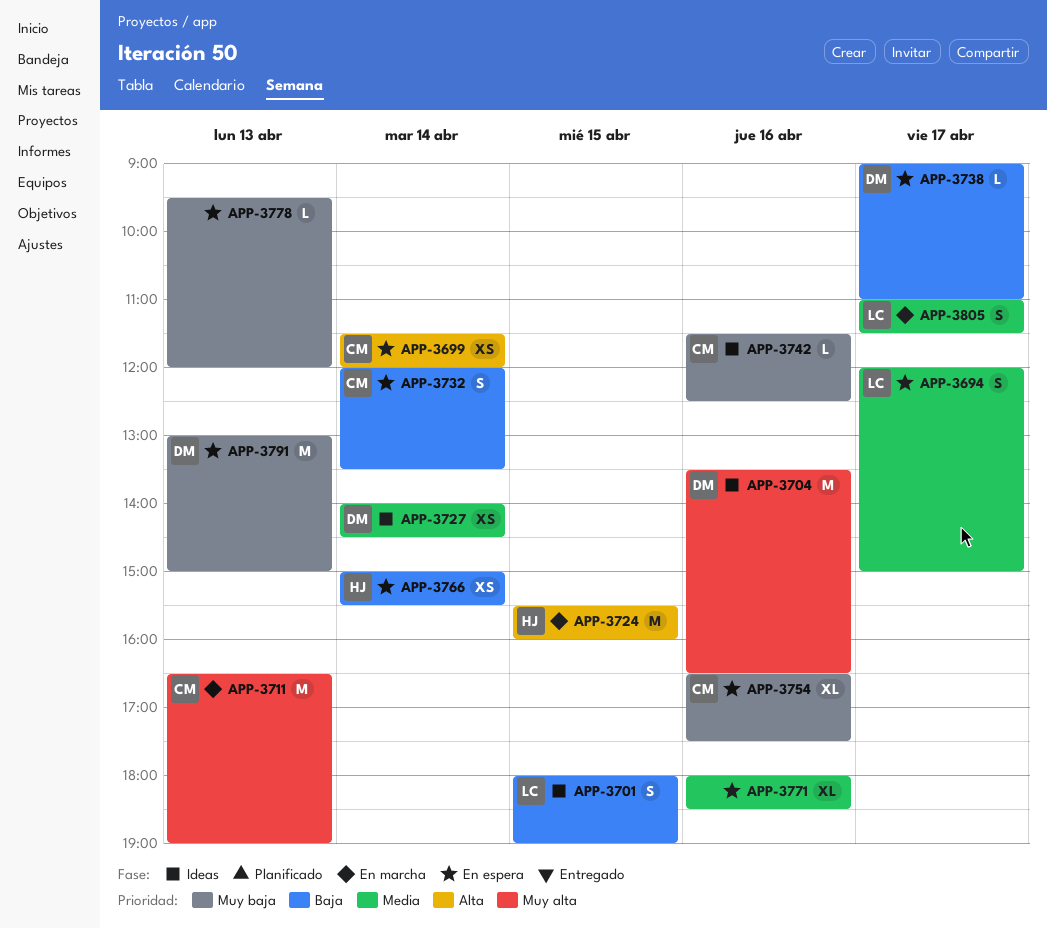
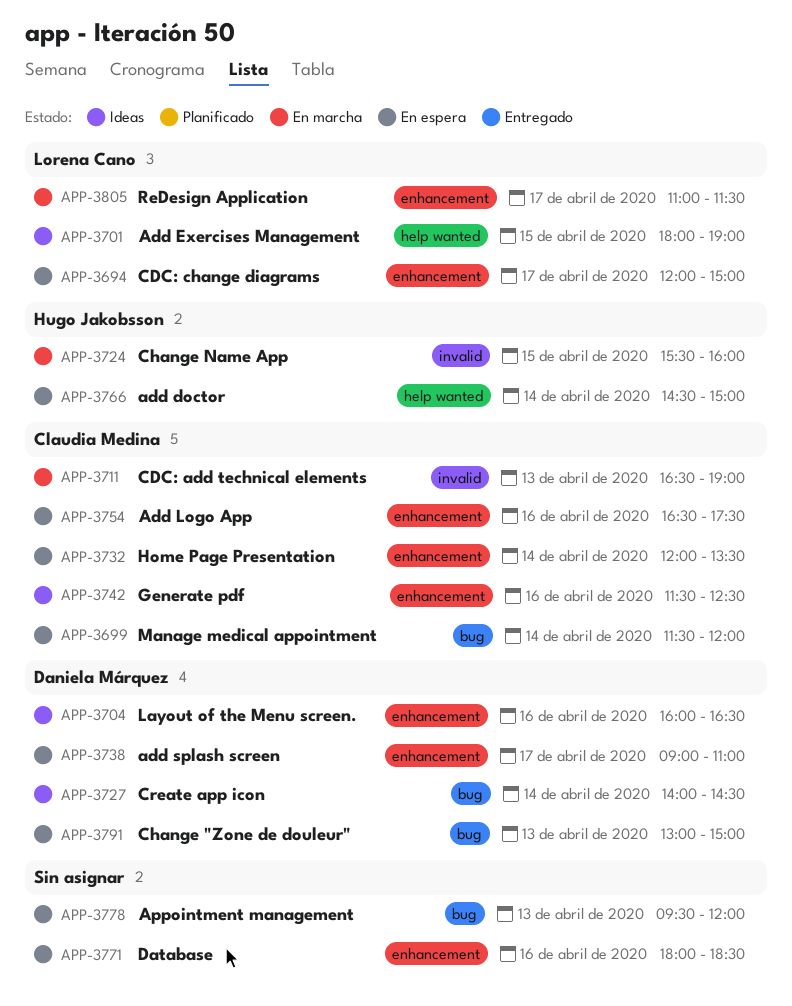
APP-3704, begins: 13:30 -> 16:00
APP-3766, begins: 15:00 -> 14:30
APP-3766, ends: 15:30 -> 15:00

